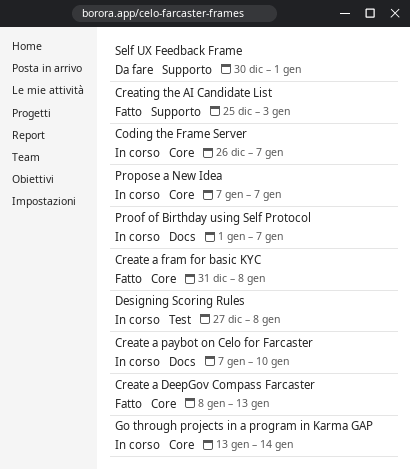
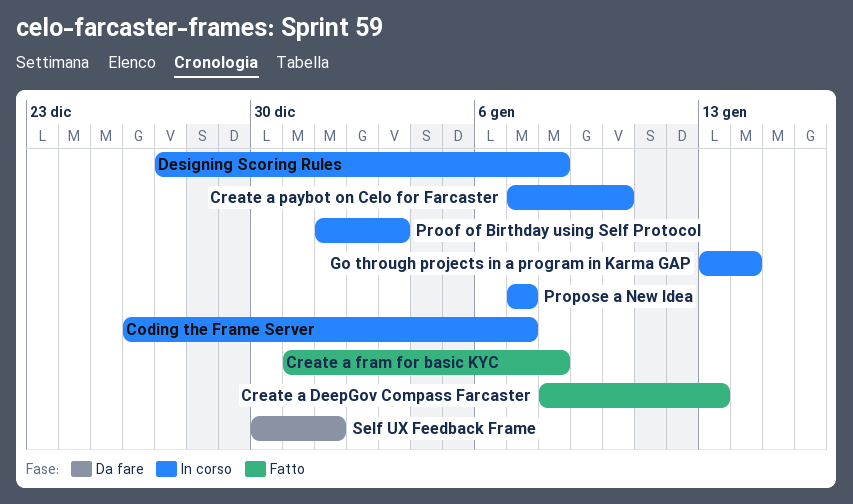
Creating the AI Candidate List: present -> none
Proof of Birthday using Self Protocol, due: Jan 7 -> Jan 3

